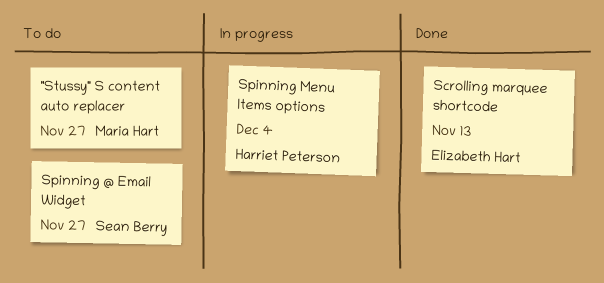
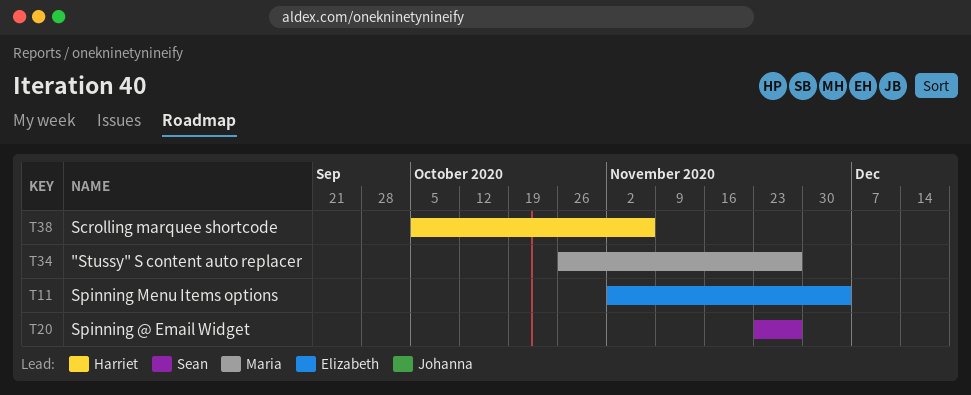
Scrolling marquee shortcode, owner: Elizabeth Hart -> Harriet Peterson
Scrolling marquee shortcode, due: Nov 13 -> Nov 6
Spinning Menu Items options, owner: Harriet Peterson -> Elizabeth Hart

